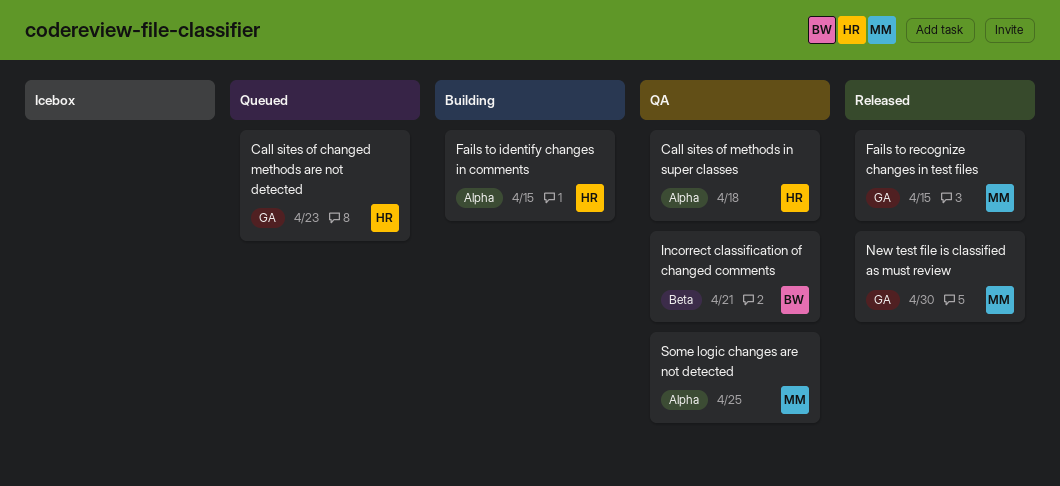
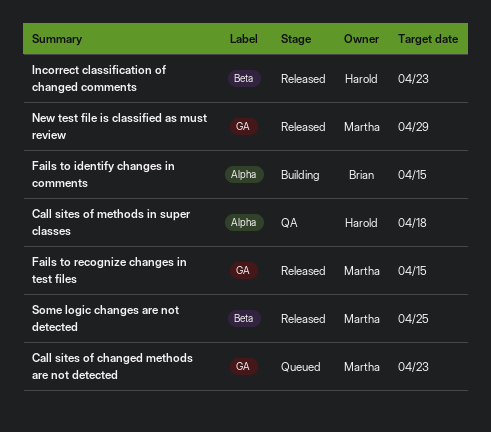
Call sites of changed methods are not detected, owner: Harold -> Martha
Fails to identify changes in comments, owner: Harold -> Brian
Incorrect classification of changed comments, status: QA -> Released
Incorrect classification of changed comments, owner: Brian -> Harold
Incorrect classification of changed comments, due: Apr 21 -> Apr 23
New test file is classified as must review, due: Apr 30 -> Apr 29
Some logic changes are not detected, status: QA -> Released
Some logic changes are not detected, label: Alpha -> Beta

